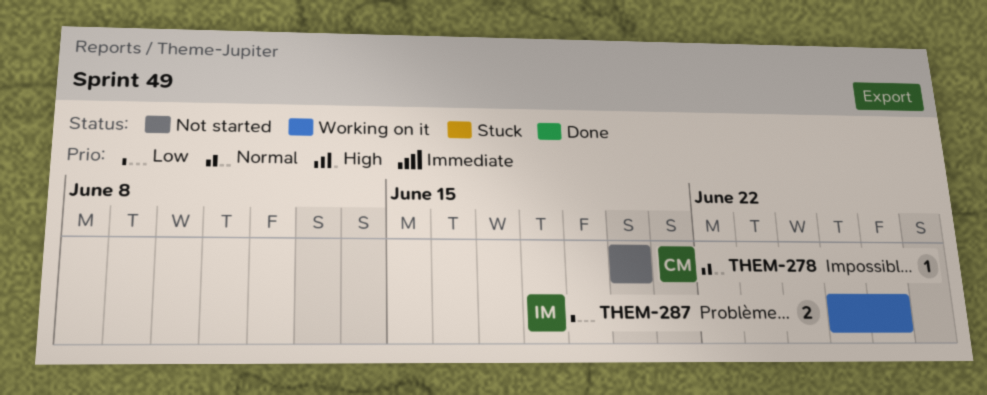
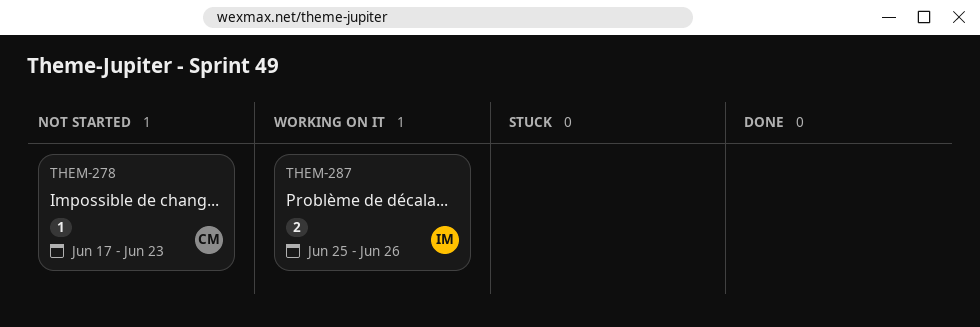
THEM-278, start: Jun 20 -> Jun 17
THEM-278, due: Jun 20 -> Jun 23

